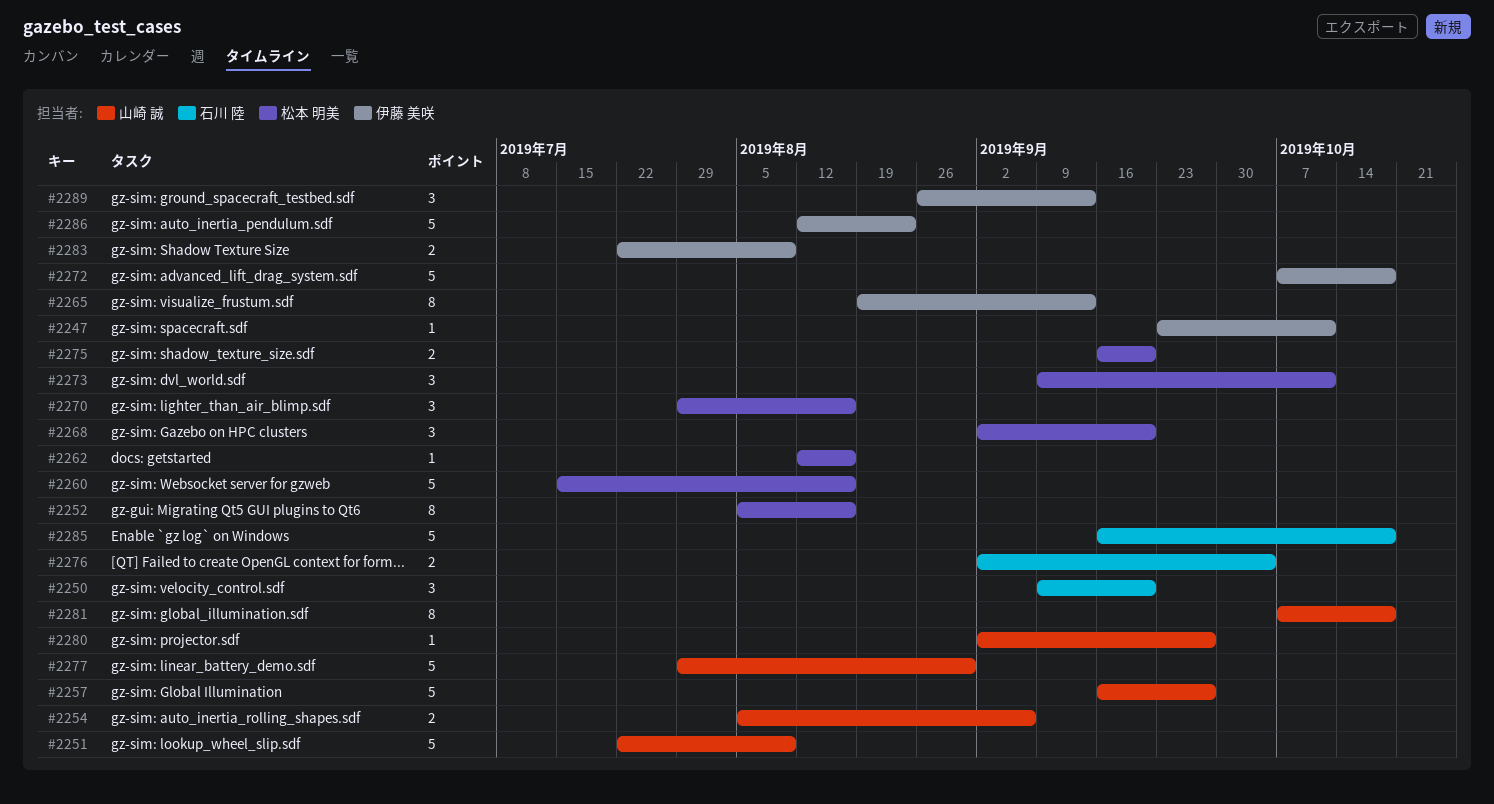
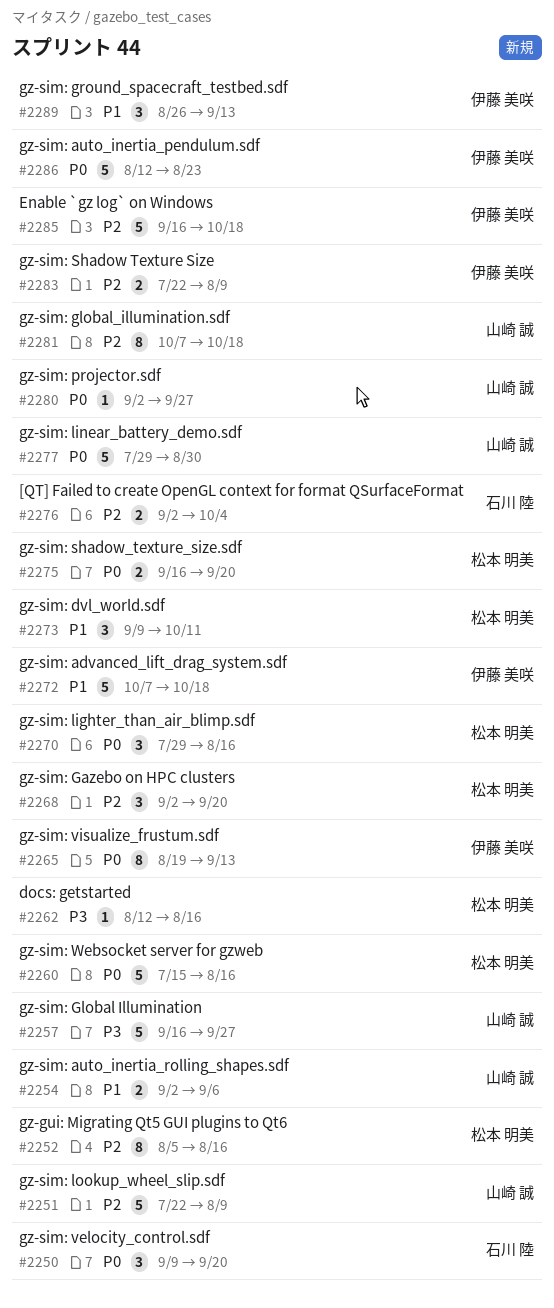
#2247: present -> none
#2254, start: Aug 5 -> Sep 2
#2285, owner: 石川 陸 -> 伊藤 美咲

